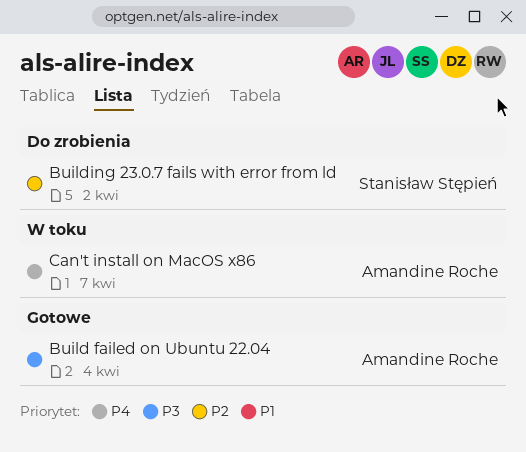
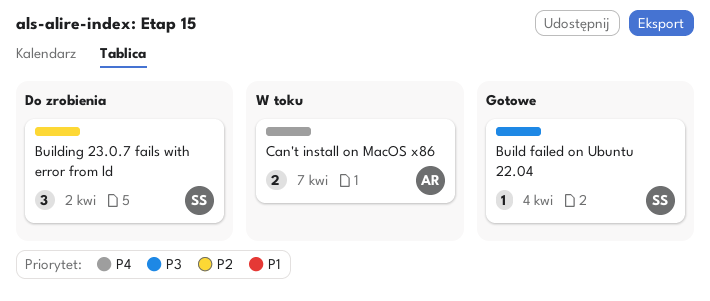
Build failed on Ubuntu 22.04, owner: Amandine Roche -> Stanisław Stępień

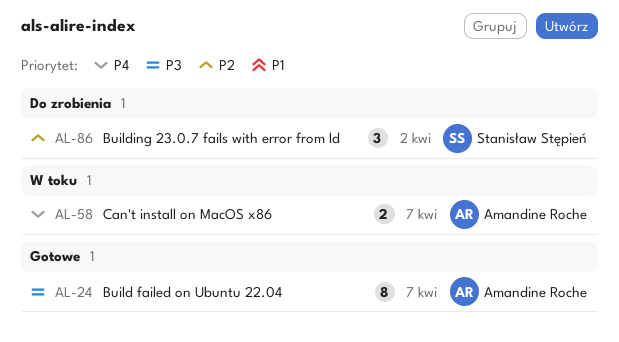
Build failed on Ubuntu 22.04, owner: Stanisław Stępień -> Amandine Roche
Build failed on Ubuntu 22.04, estimate: 1 -> 8
Build failed on Ubuntu 22.04, due: Apr 4 -> Apr 7

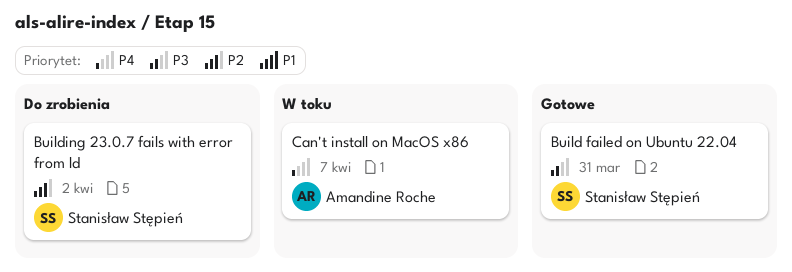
Build failed on Ubuntu 22.04, owner: Amandine Roche -> Stanisław Stępień
Build failed on Ubuntu 22.04, due: Apr 7 -> Mar 31

